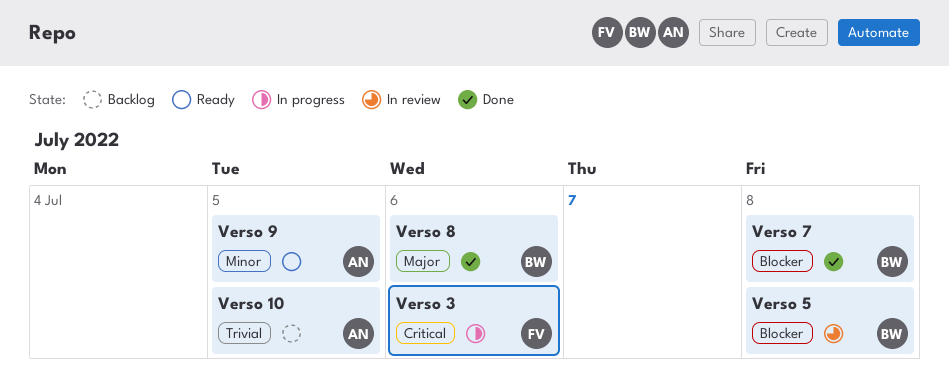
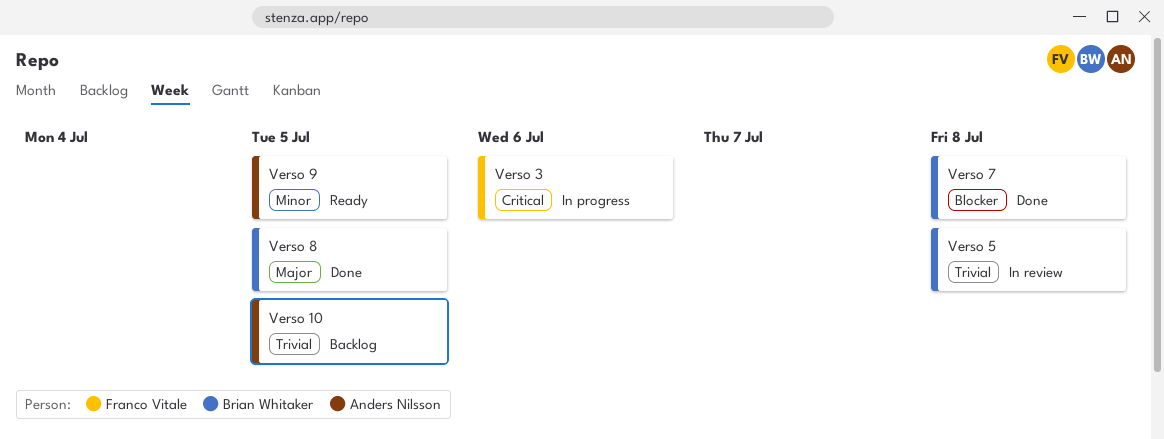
Verso 5, priority: Blocker -> Trivial
Verso 8, due: Jul 6 -> Jul 5

